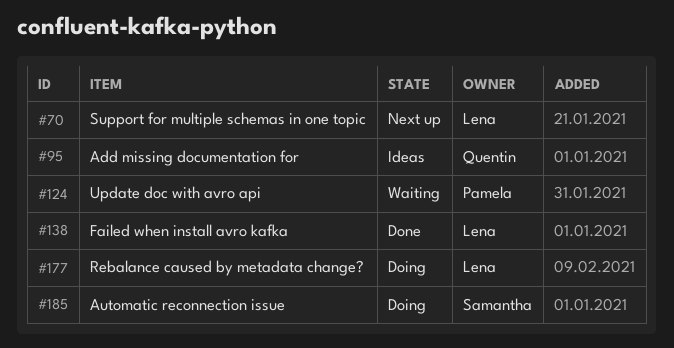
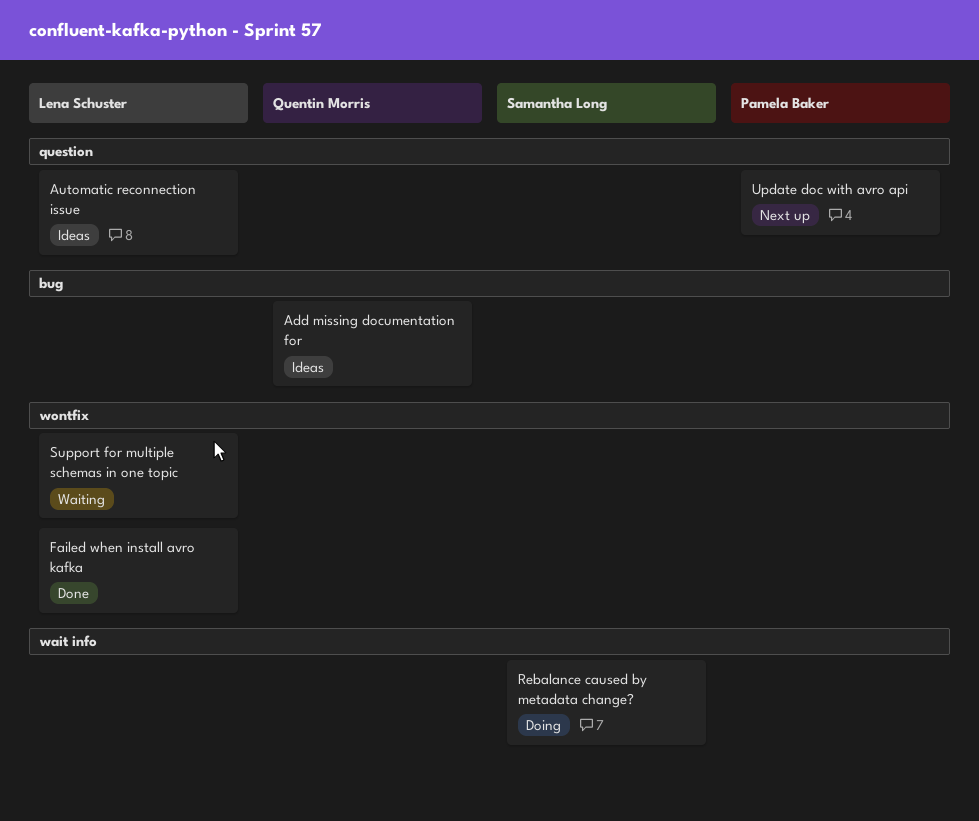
Automatic reconnection issue, status: Doing -> Ideas
Automatic reconnection issue, owner: Samantha Long -> Lena Schuster
Rebalance caused by metadata change?, owner: Lena Schuster -> Samantha Long
Support for multiple schemas in one topic, status: Next up -> Waiting
Update doc with avro api, status: Waiting -> Next up

